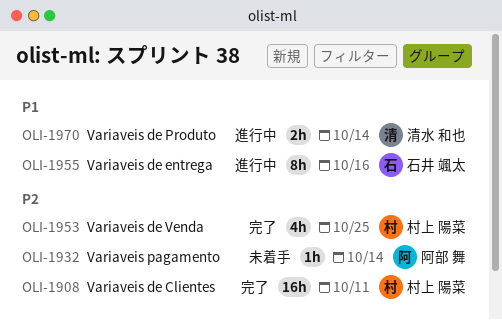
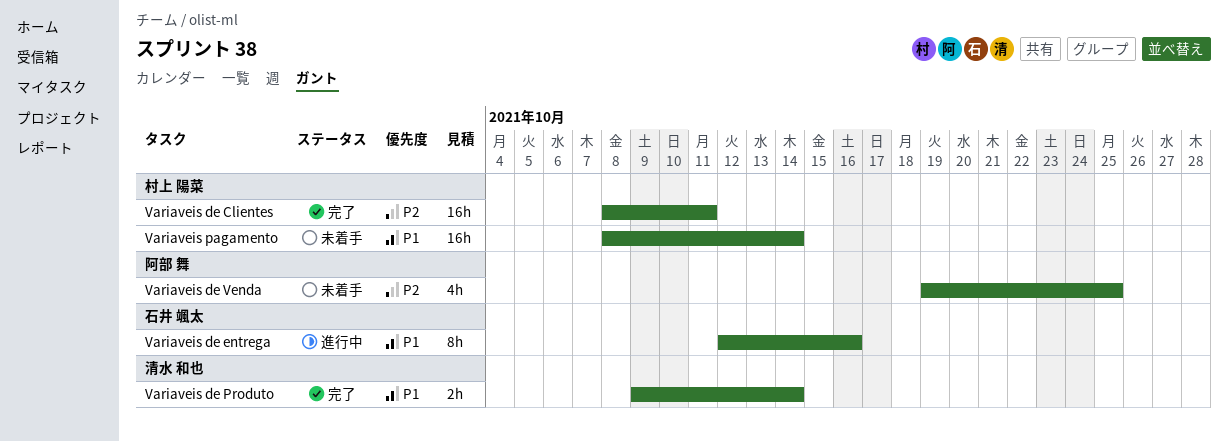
Variaveis de Produto, status: 進行中 -> 完了
Variaveis de Venda, status: 完了 -> 未着手
Variaveis de Venda, owner: 村上 陽菜 -> 阿部 舞
Variaveis pagamento, owner: 阿部 舞 -> 村上 陽菜
Variaveis pagamento, priority: P2 -> P1
Variaveis pagamento, estimate: 1h -> 16h

